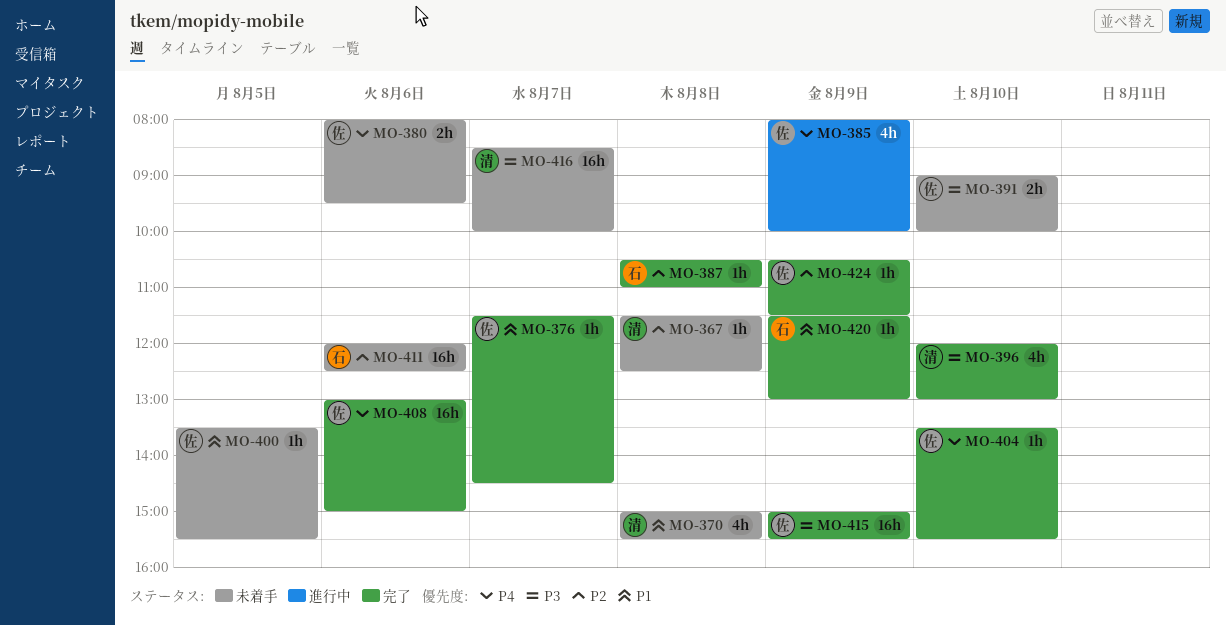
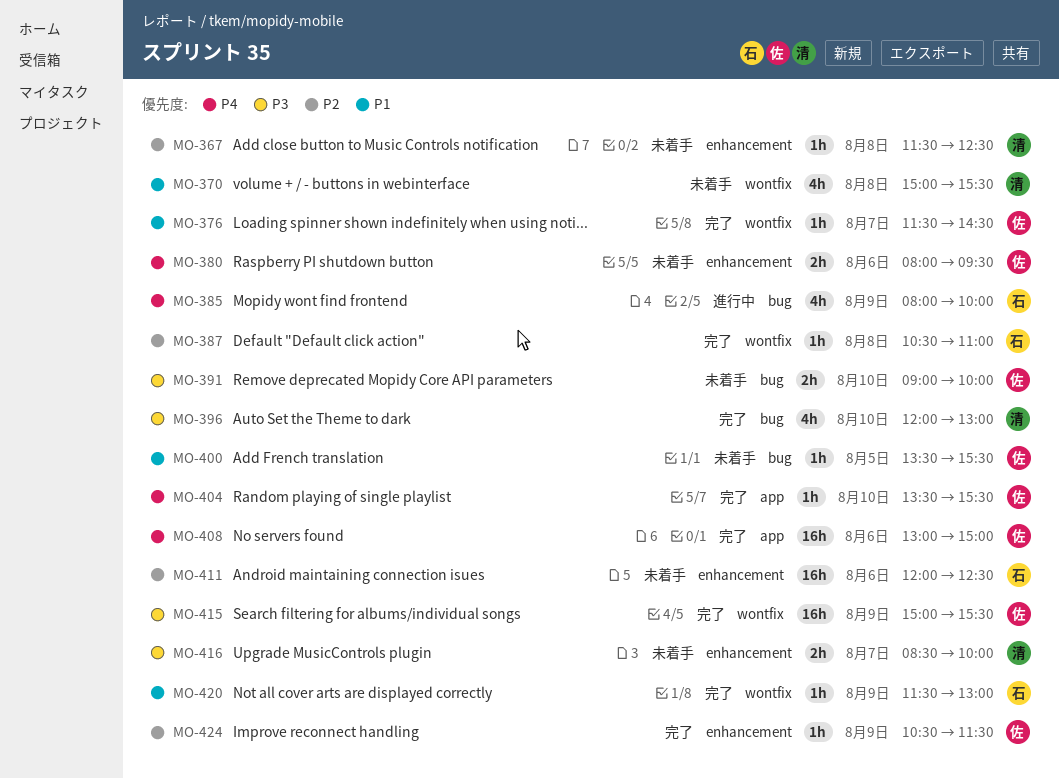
MO-385, owner: 佐 -> 石
MO-416, estimate: 16h -> 2h

